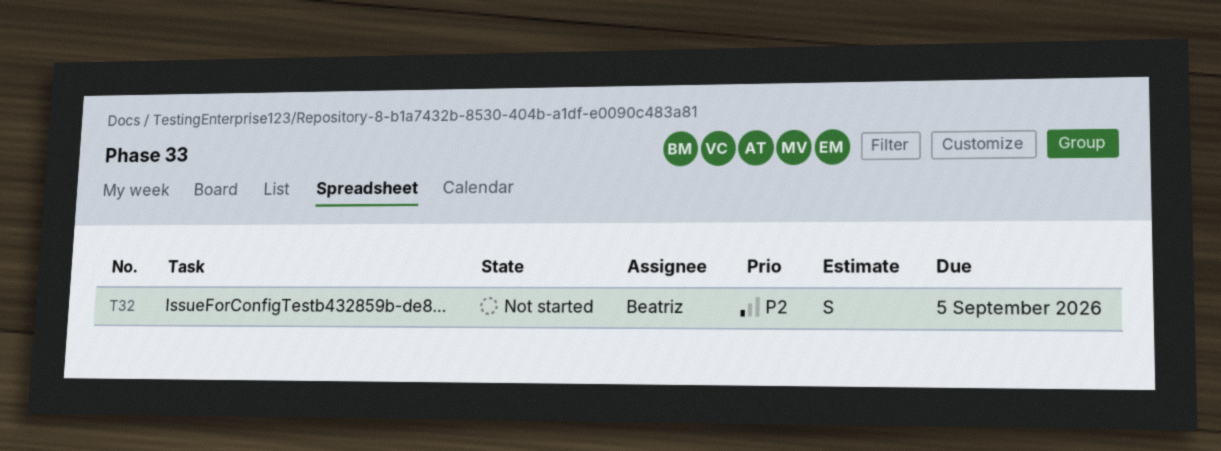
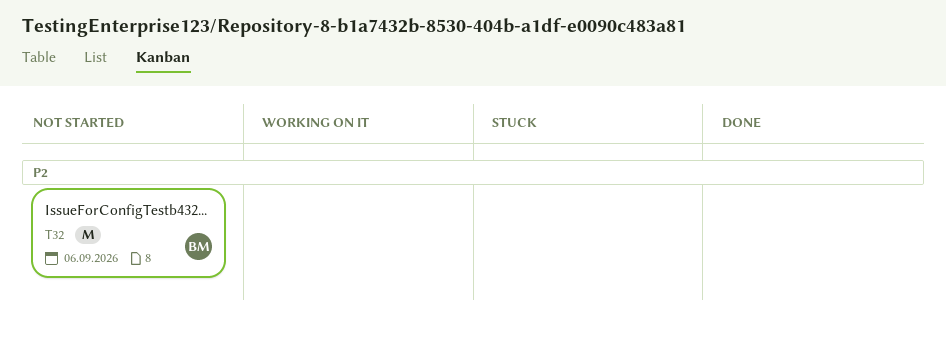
T32, estimate: S -> M
T32, due: Sep 5 -> Sep 6

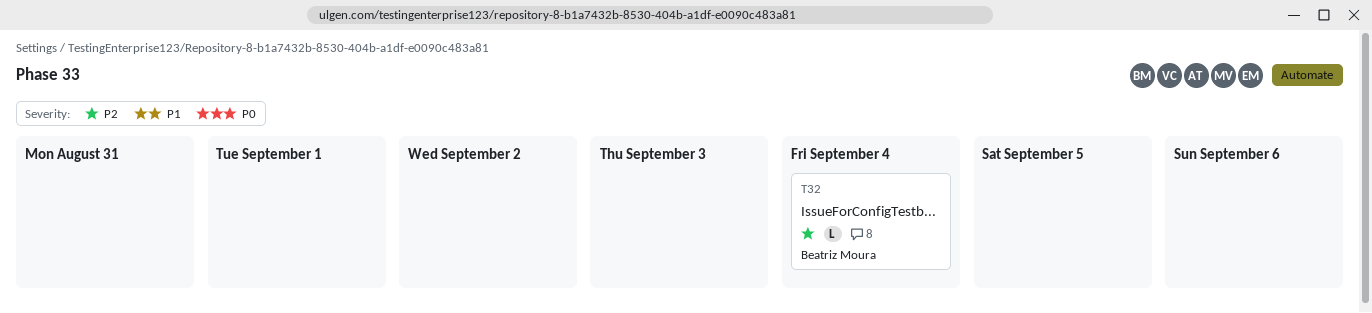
T32, estimate: M -> L
T32, due: Sep 6 -> Sep 4

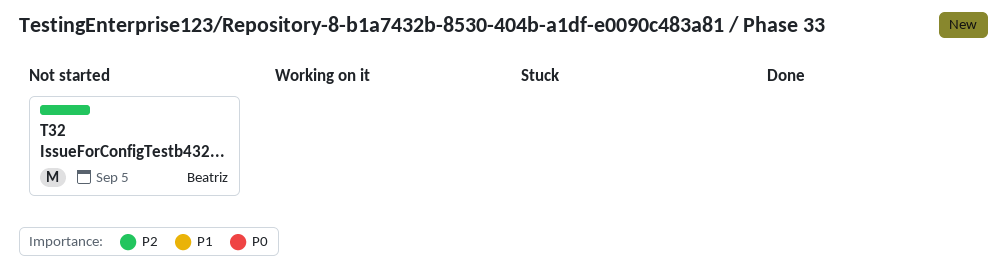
T32, estimate: L -> M
T32, due: Sep 4 -> Sep 5

